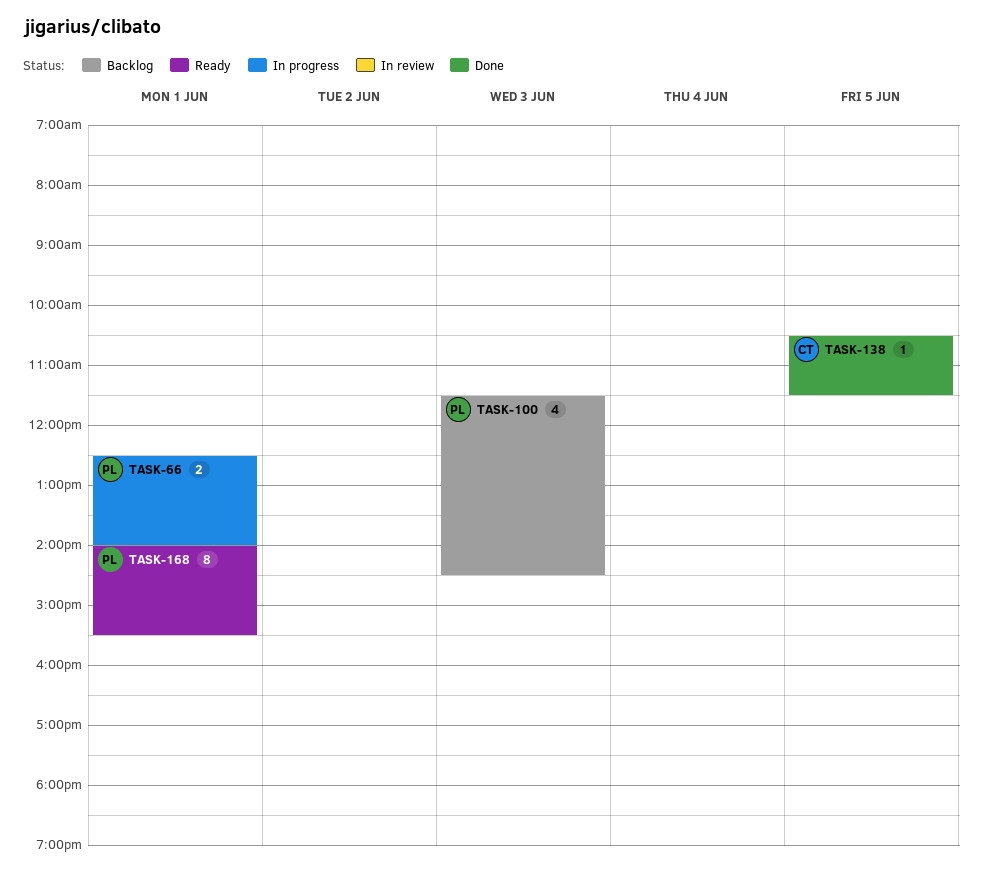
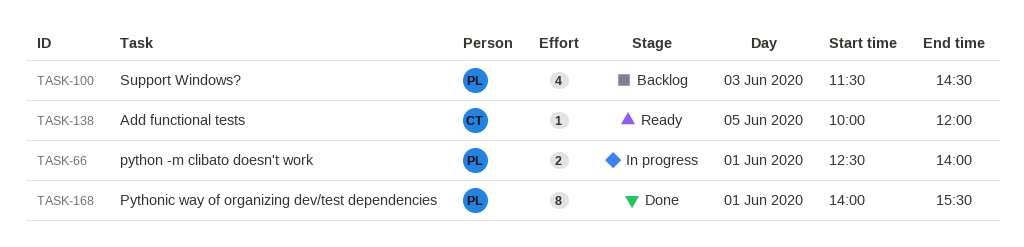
TASK-138, status: Done -> Ready
TASK-138, begins: 10:30 -> 10:00
TASK-138, ends: 11:30 -> 12:00
TASK-168, status: Ready -> Done

